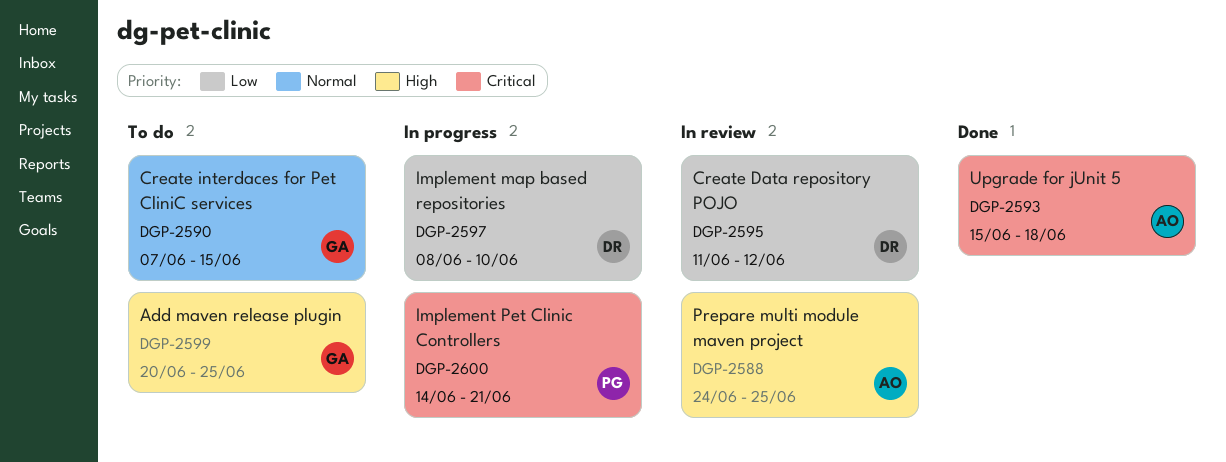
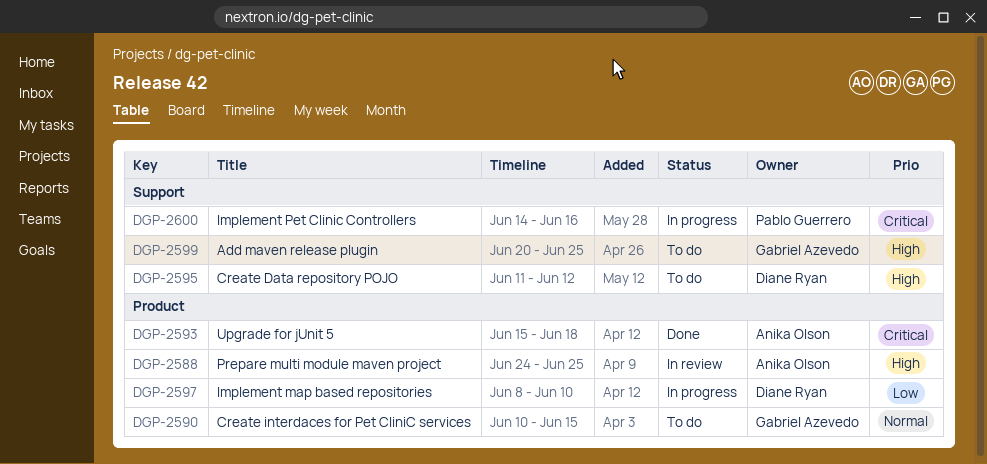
DGP-2590, start: Jun 7 -> Jun 10
DGP-2595, status: In review -> To do
DGP-2595, priority: Low -> High
DGP-2600, due: Jun 21 -> Jun 16

